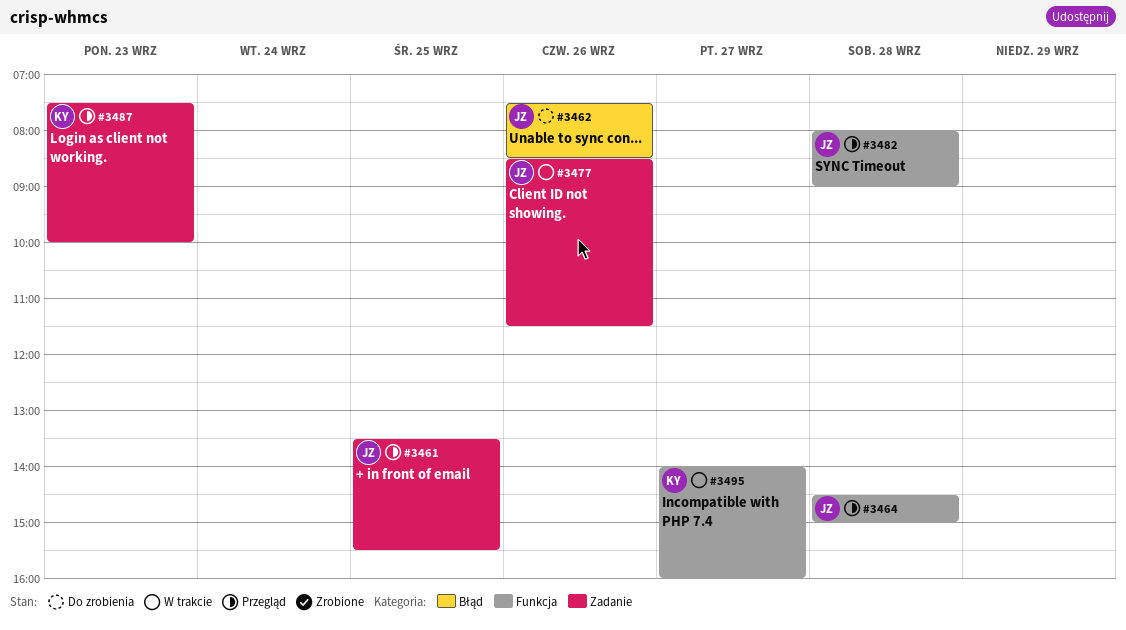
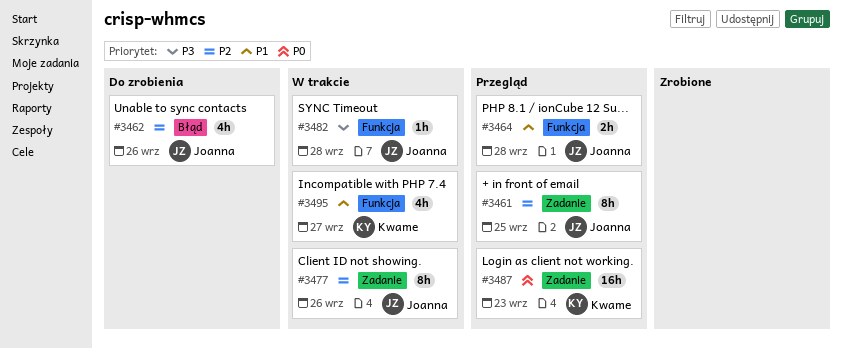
#3482, status: Przegląd -> W trakcie

